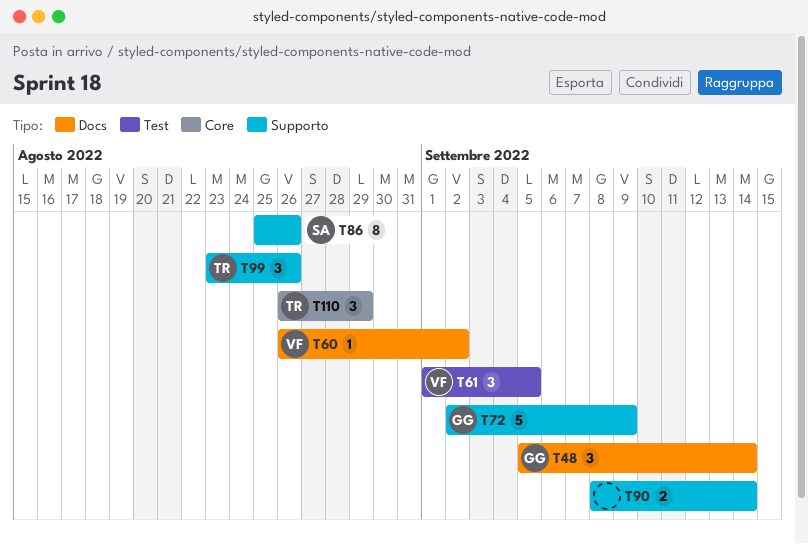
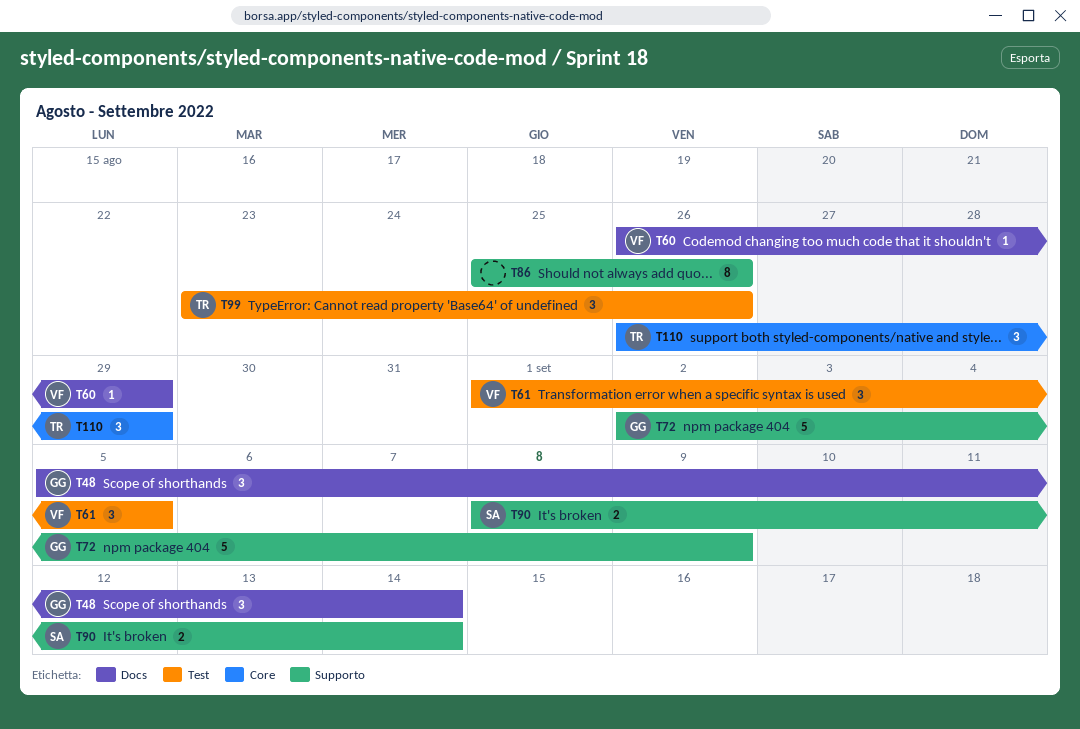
T60, due: Sep 2 -> Aug 29
T86, owner: SA -> none
T90, owner: none -> SA
T99, label: Supporto -> Test

